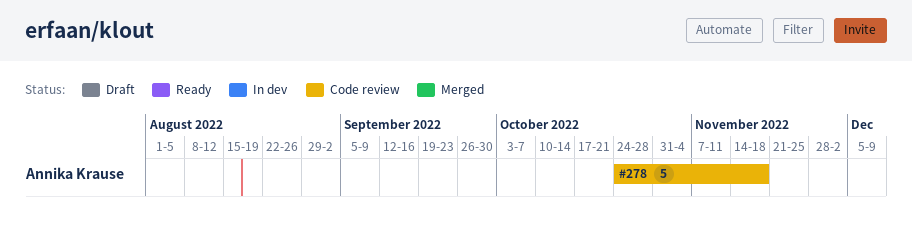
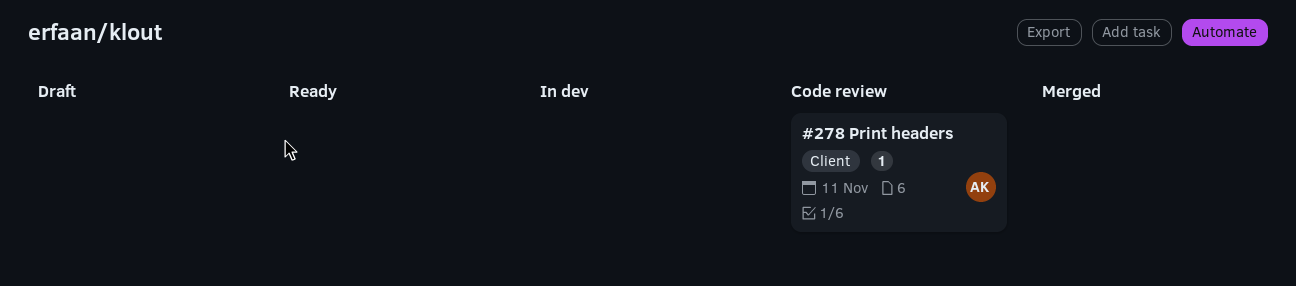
#278, estimate: 5 -> 1
#278, due: Nov 18 -> Nov 11

